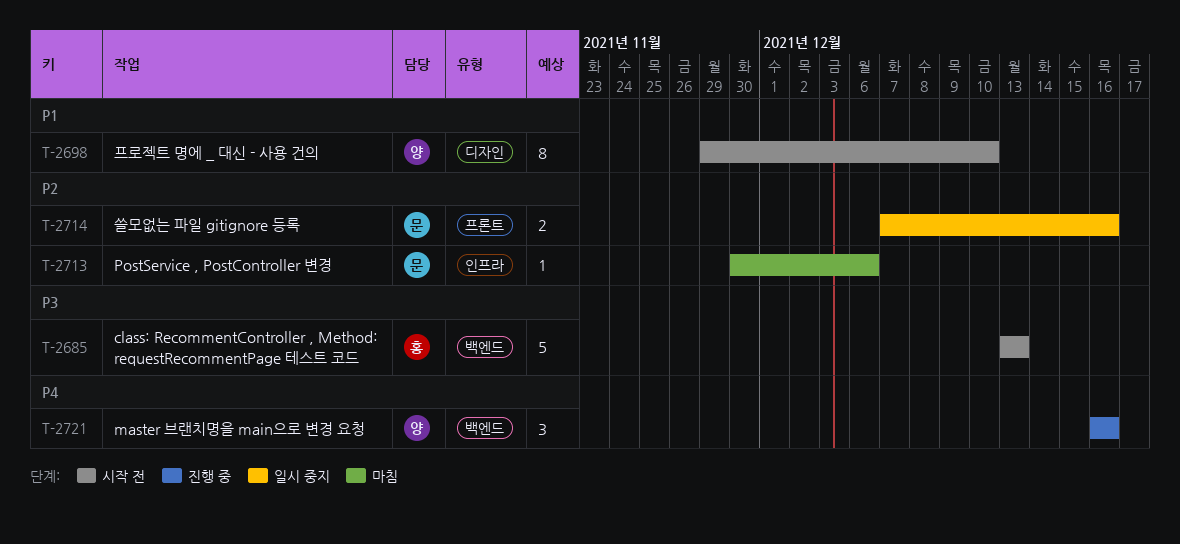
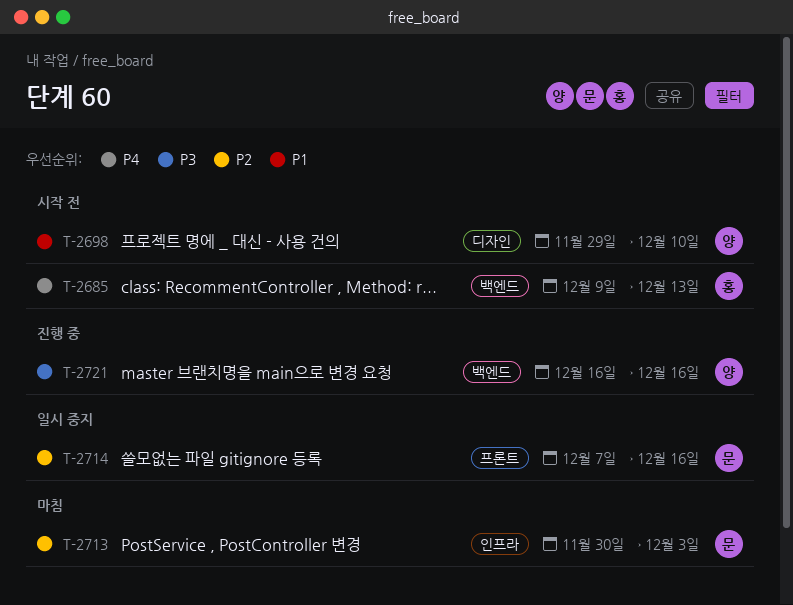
T-2685, priority: P3 -> P4
T-2685, start: Dec 13 -> Dec 9
T-2713, due: Dec 6 -> Dec 3
T-2721, priority: P4 -> P3

